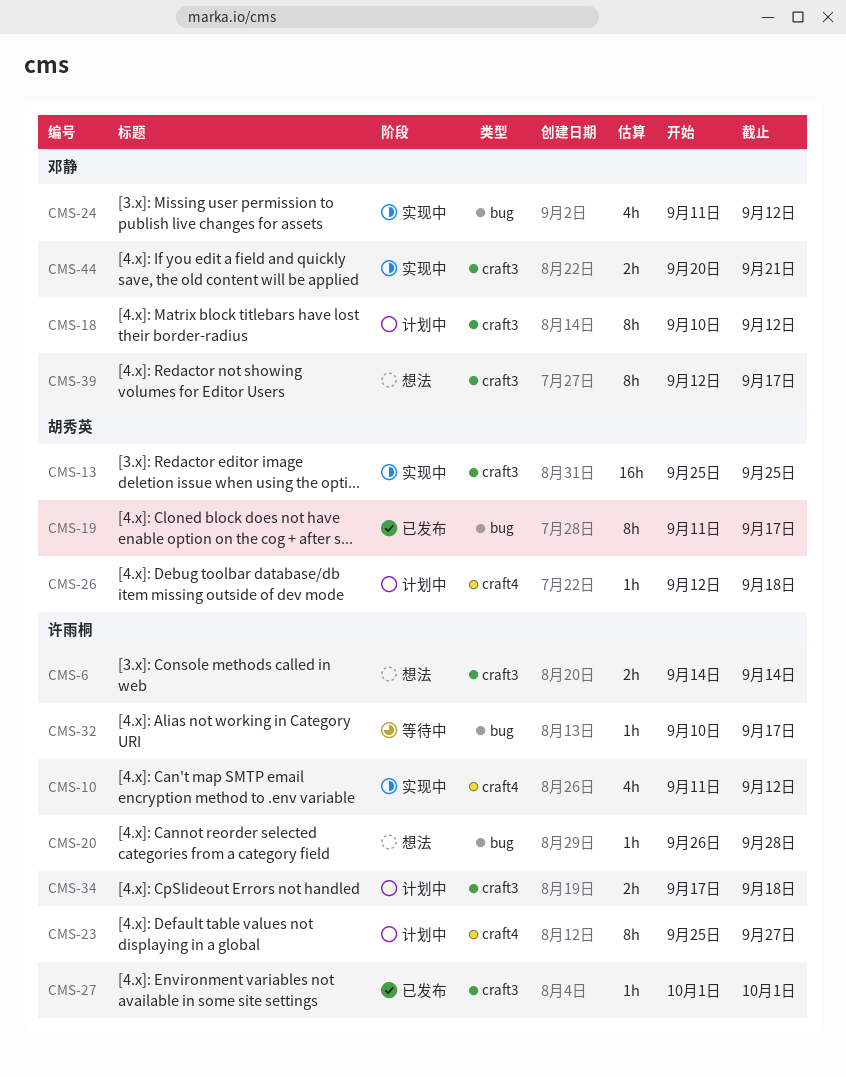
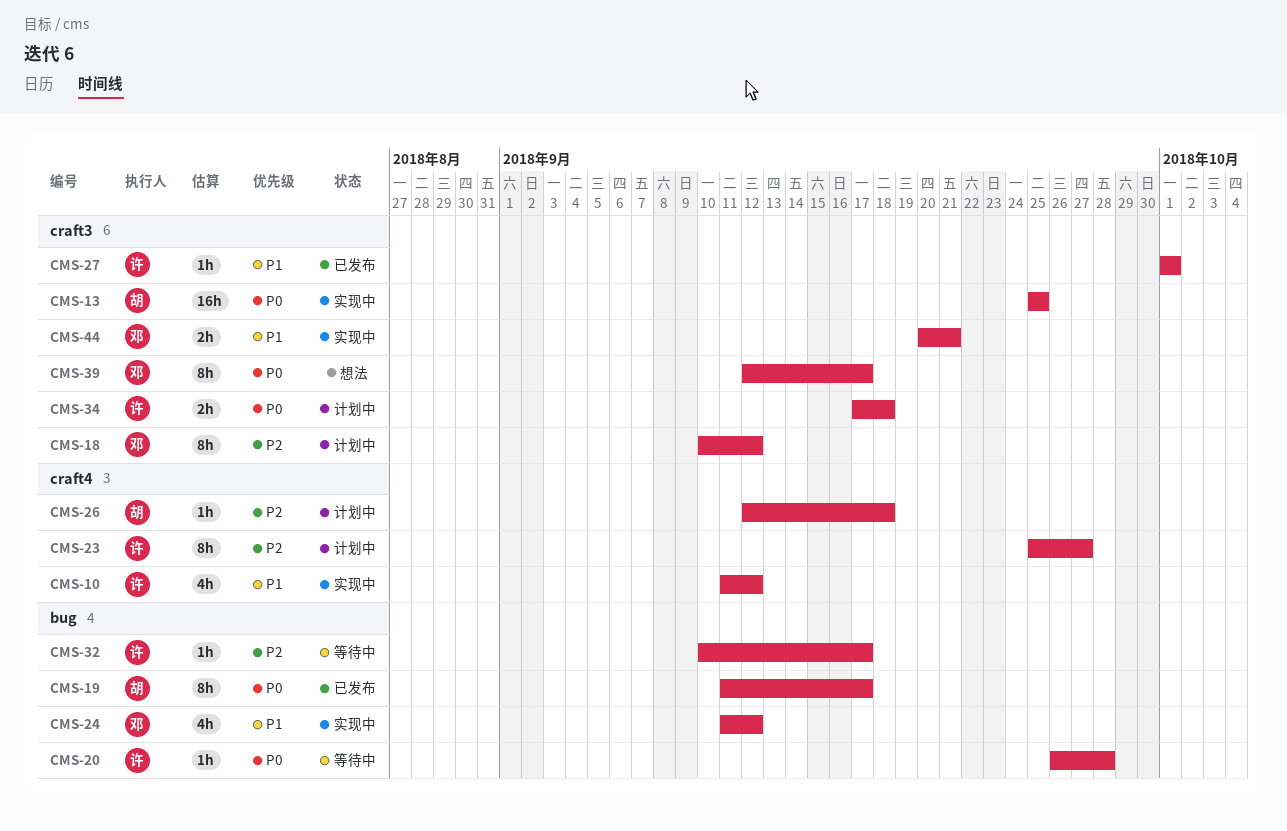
CMS-6: present -> none
CMS-20, status: 想法 -> 等待中

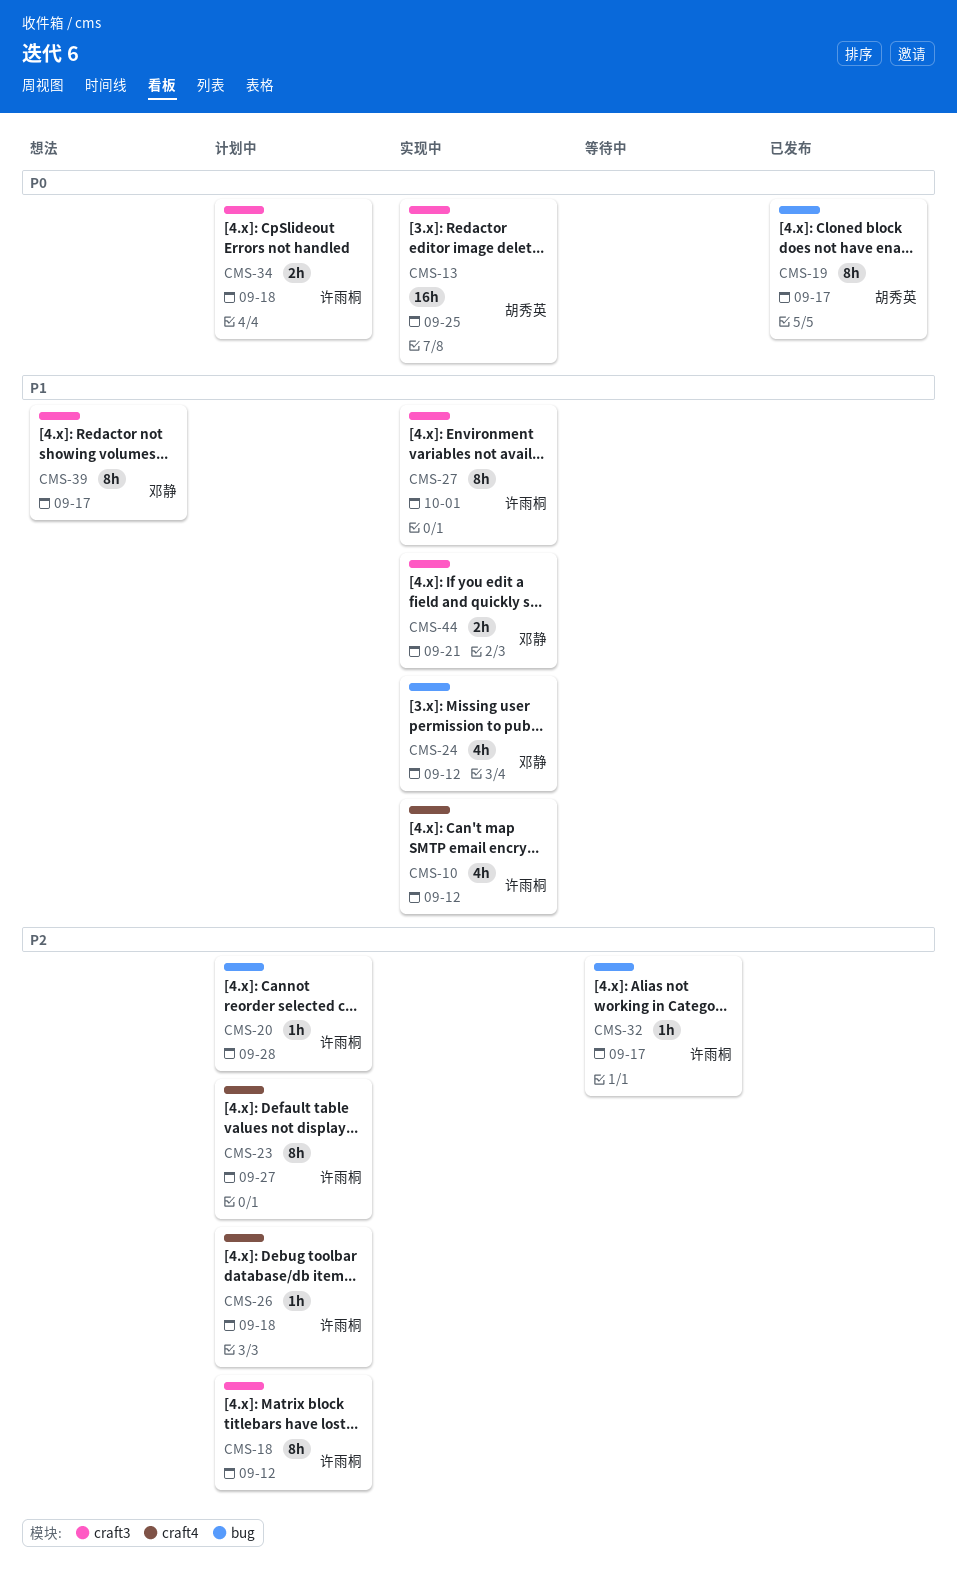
CMS-18, owner: 邓静 -> 许雨桐
CMS-20, status: 等待中 -> 计划中
CMS-20, priority: P0 -> P2
CMS-26, owner: 胡秀英 -> 许雨桐
CMS-27, status: 已发布 -> 实现中
CMS-27, estimate: 1h -> 8h
CMS-39, priority: P0 -> P1

